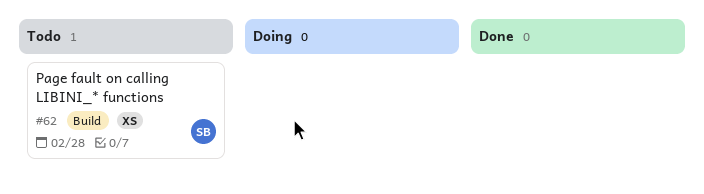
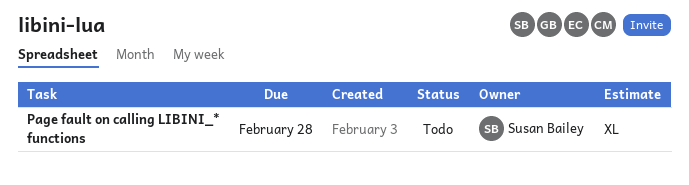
Page fault on calling LIBINI_* functions, estimate: XS -> XL

